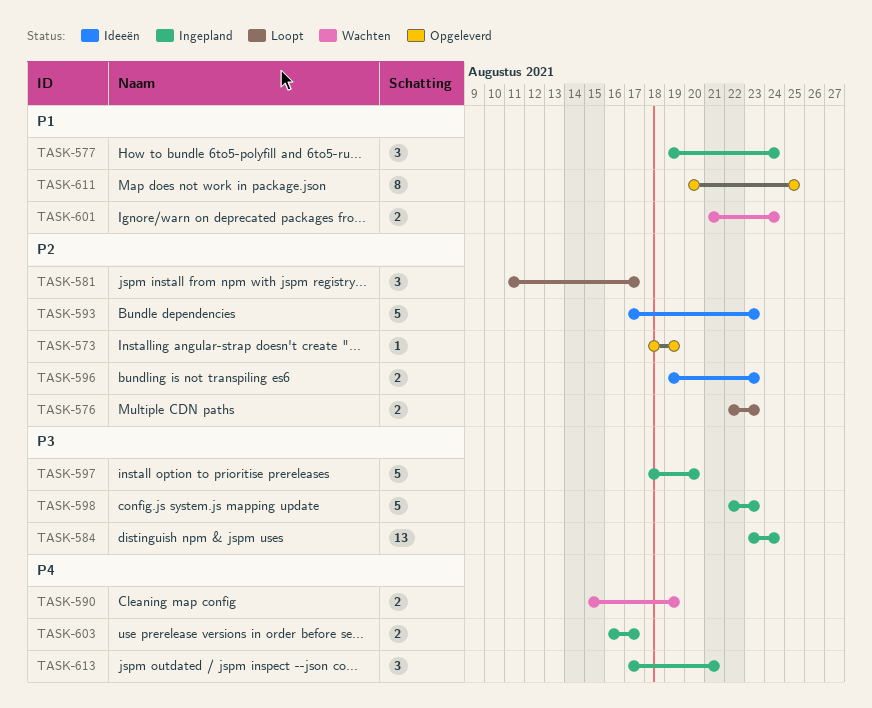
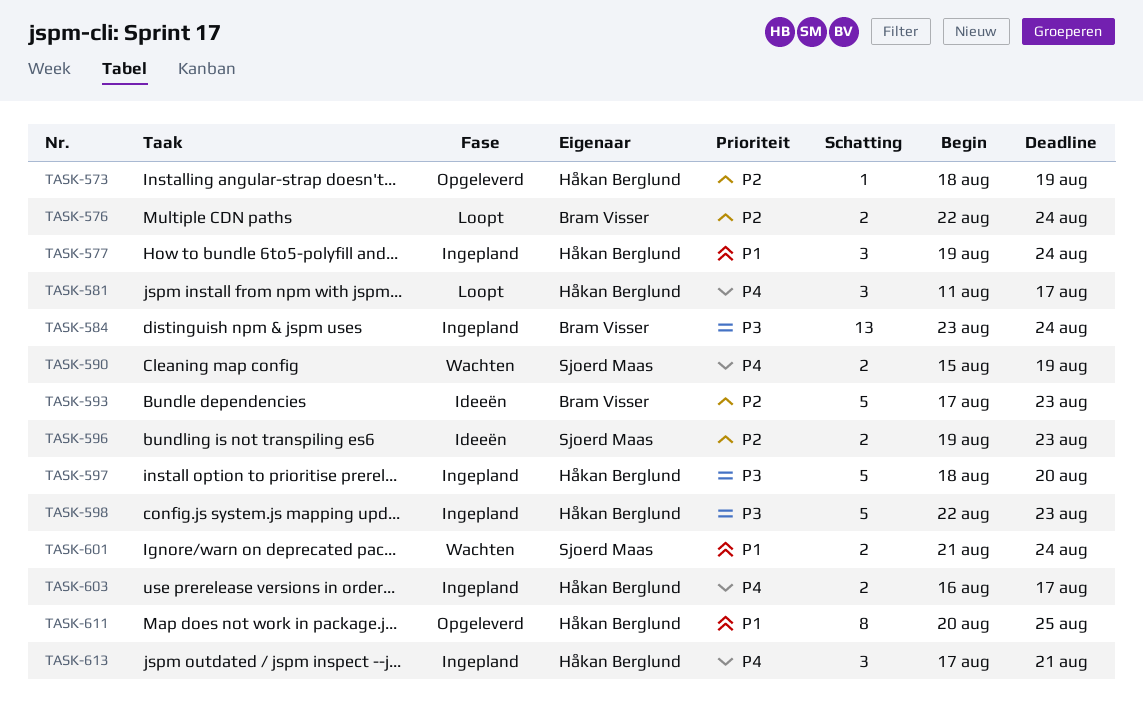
TASK-576, due: Aug 23 -> Aug 24
TASK-581, priority: P2 -> P4

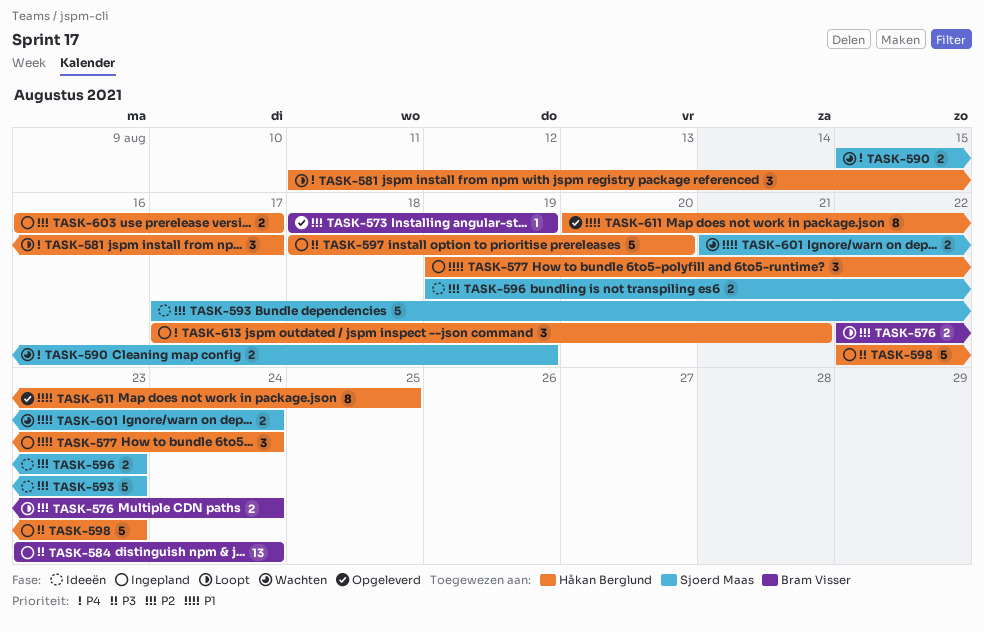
TASK-573, owner: Håkan Berglund -> Bram Visser
TASK-593, owner: Bram Visser -> Sjoerd Maas
TASK-603, priority: P4 -> P2

